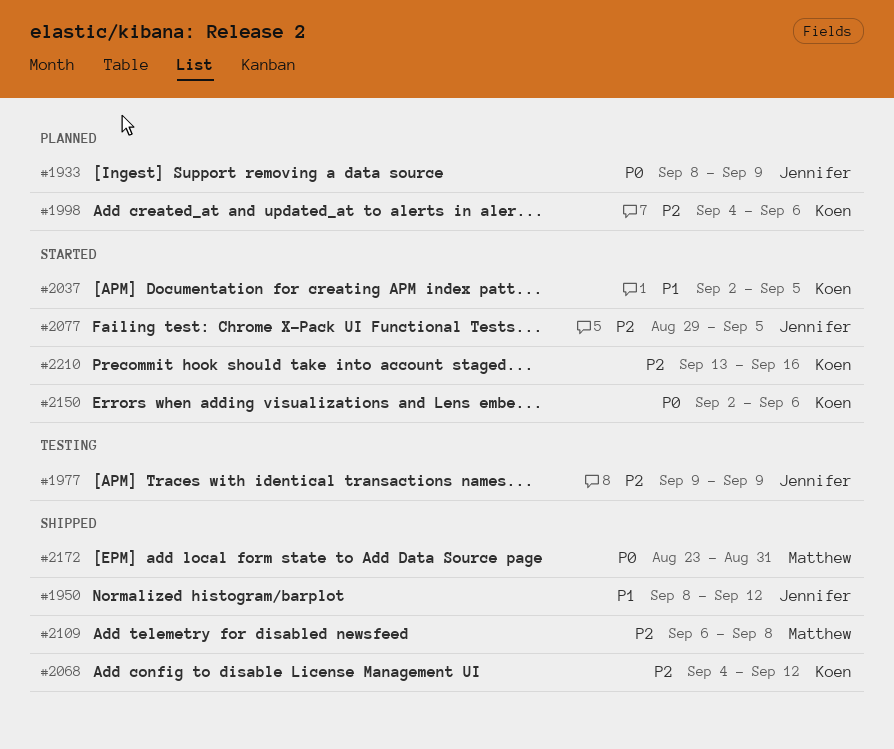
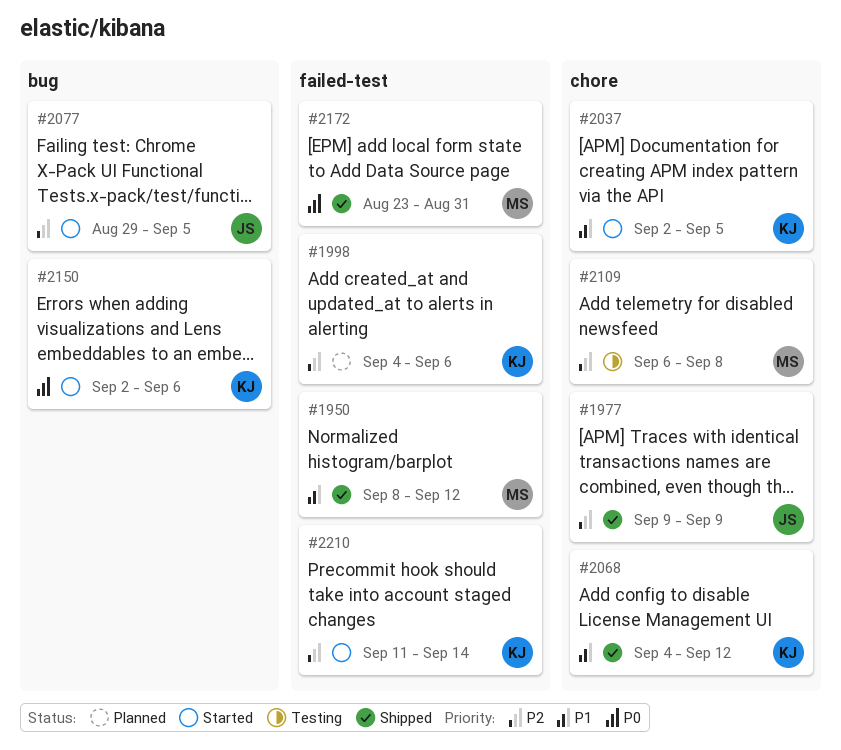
#1933: present -> none
#1950, owner: Jennifer -> Matthew
#1977, status: Testing -> Shipped
#2068, priority: P2 -> P1
#2109, status: Shipped -> Testing
#2210, start: Sep 13 -> Sep 11
#2210, due: Sep 16 -> Sep 14

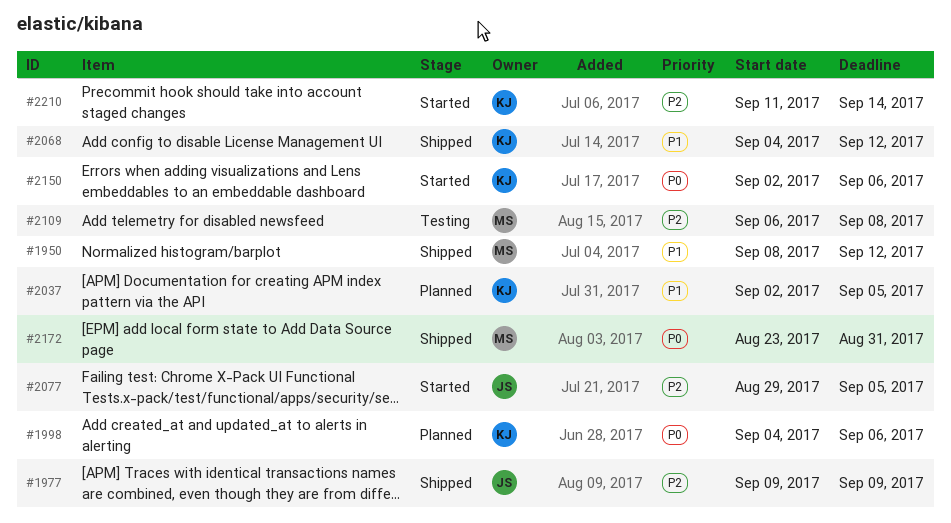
#1998, priority: P2 -> P0
#2037, status: Started -> Planned

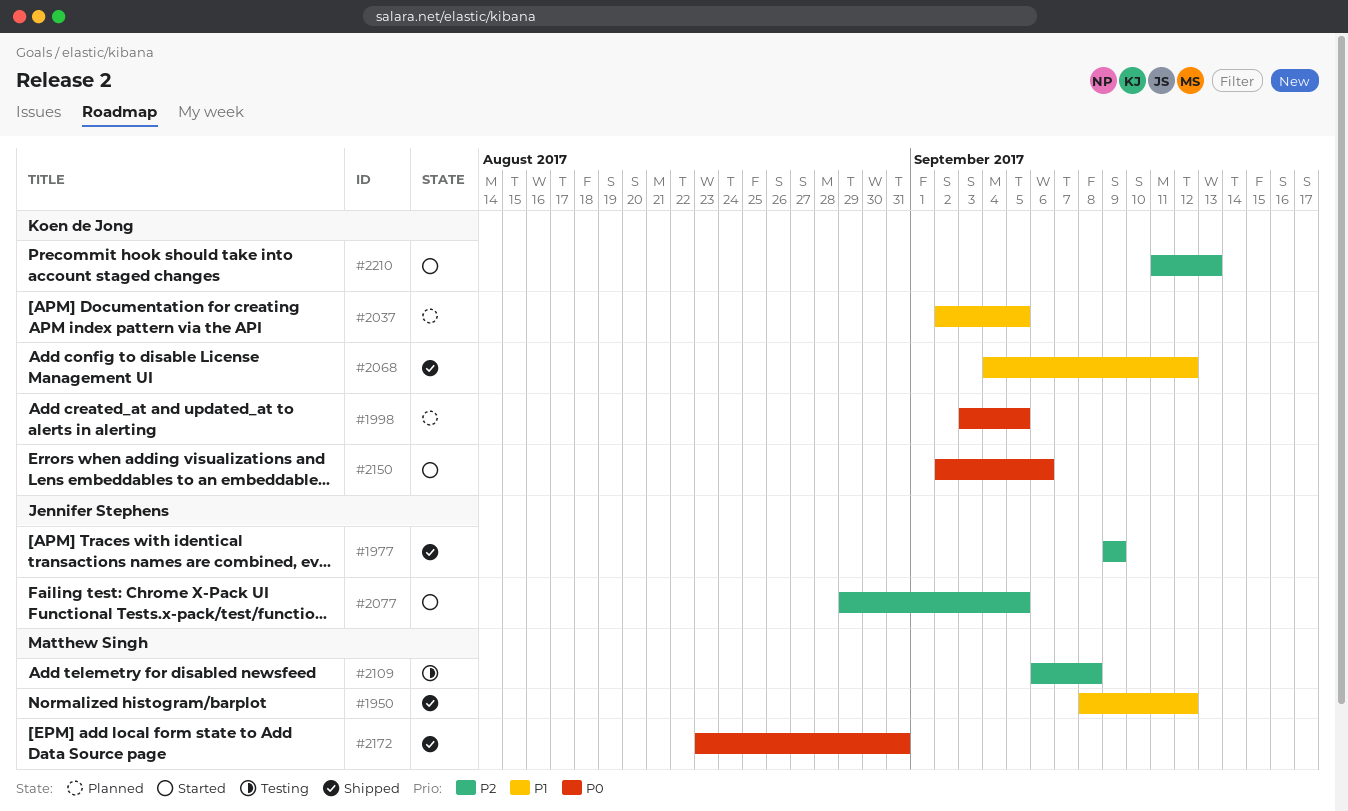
#1998, start: Sep 4 -> Sep 3
#1998, due: Sep 6 -> Sep 5
#2210, due: Sep 14 -> Sep 13

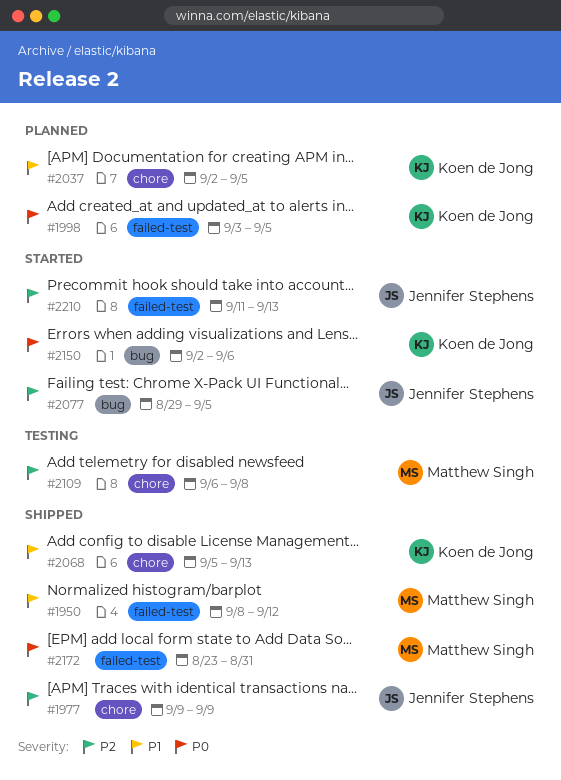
#2068, start: Sep 4 -> Sep 5
#2068, due: Sep 12 -> Sep 13
#2210, owner: Koen de Jong -> Jennifer Stephens

